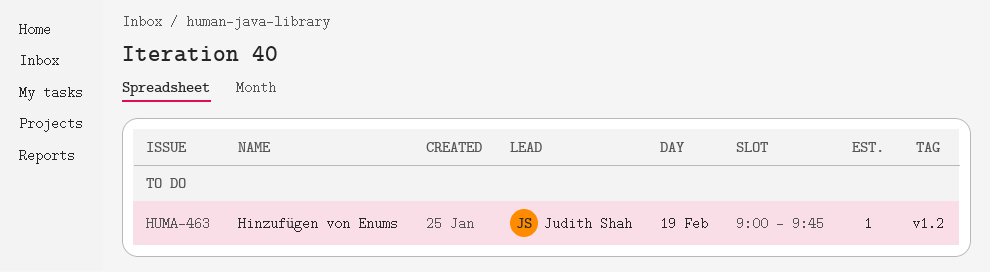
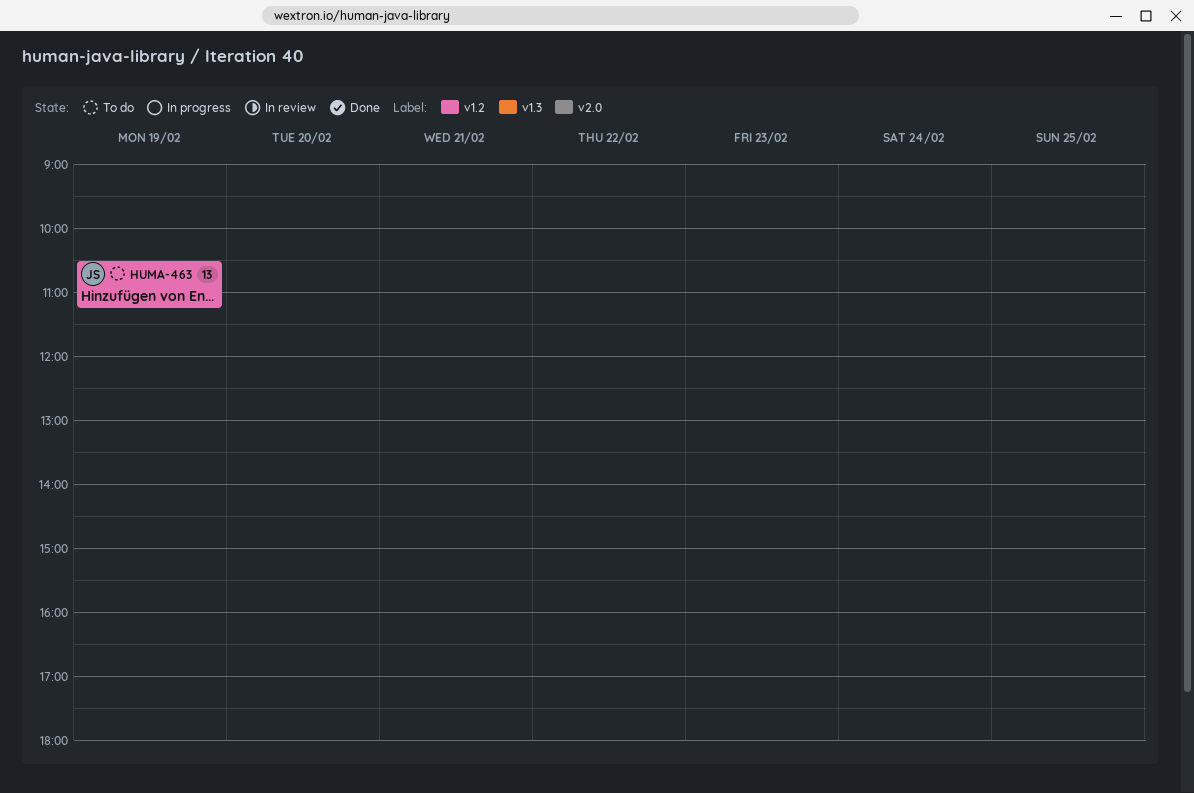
HUMA-463, estimate: 1 -> 13
HUMA-463, begins: 09:00 -> 10:30
HUMA-463, ends: 09:45 -> 11:15

